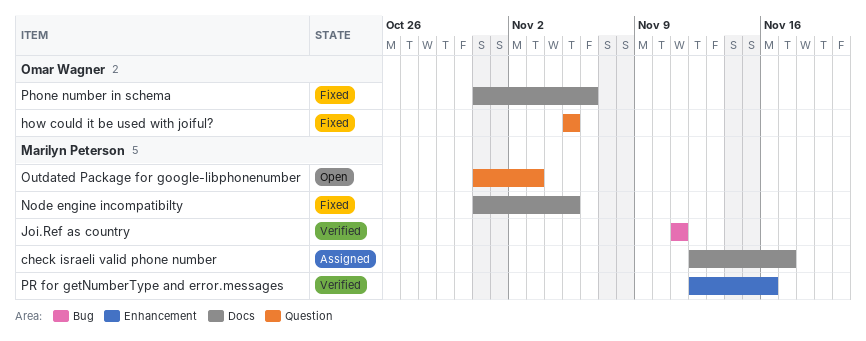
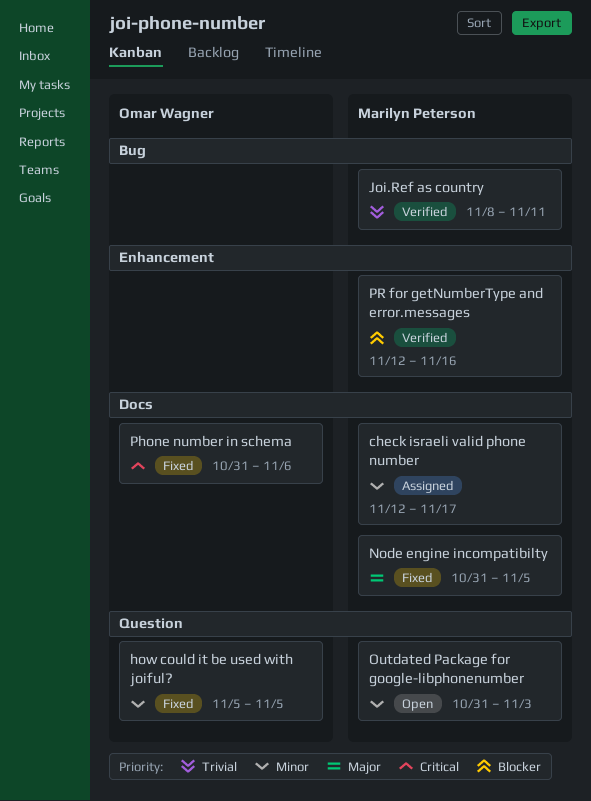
Joi.Ref as country, start: Nov 11 -> Nov 8

